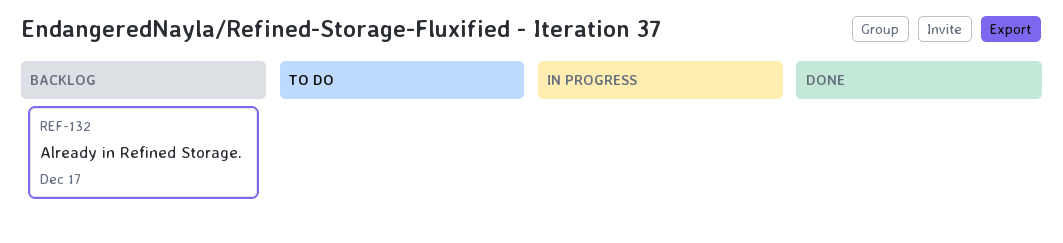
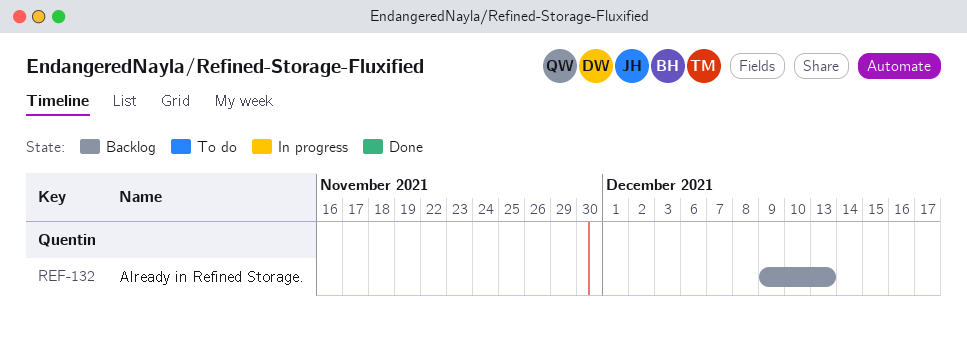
REF-132, due: Dec 17 -> Dec 13

